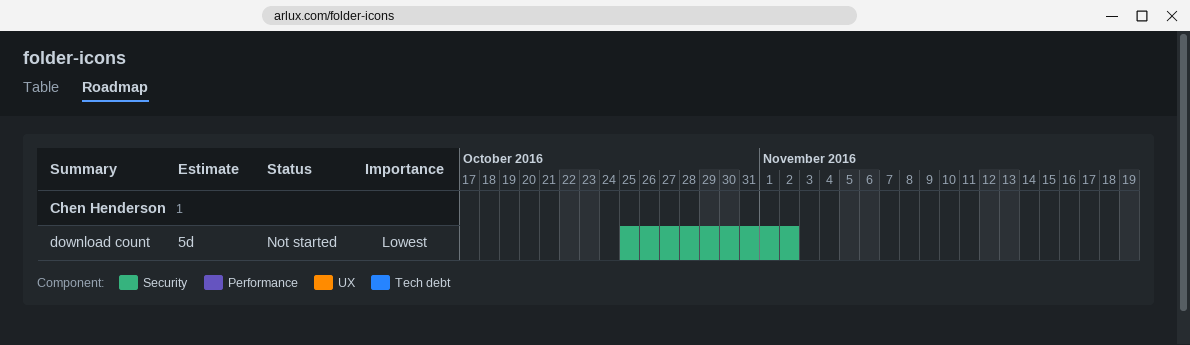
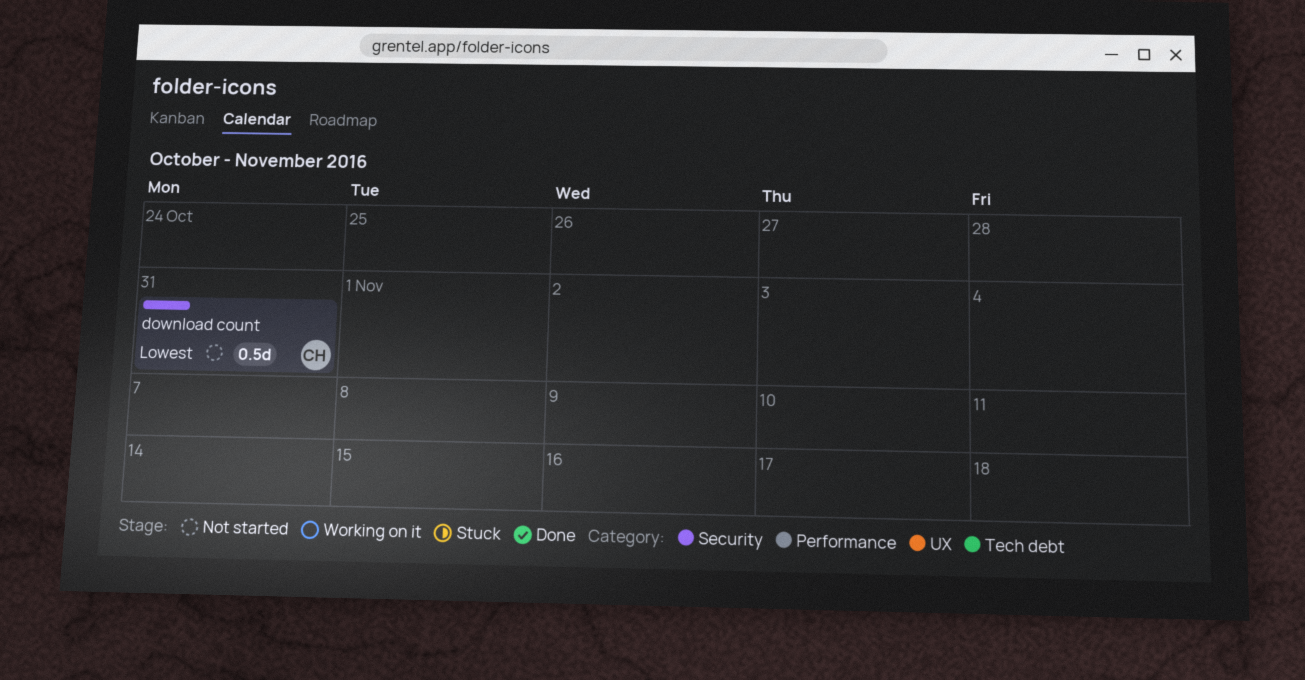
download count, estimate: 5d -> 0.5d
download count, due: Nov 2 -> Oct 31

